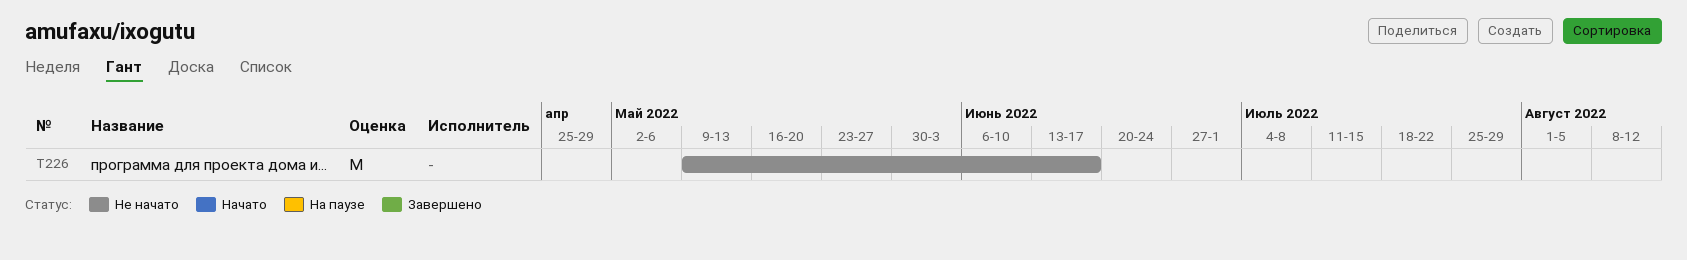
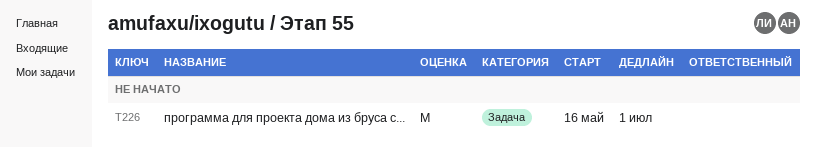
T226, start: May 9 -> May 16
T226, due: Jun 17 -> Jul 1

